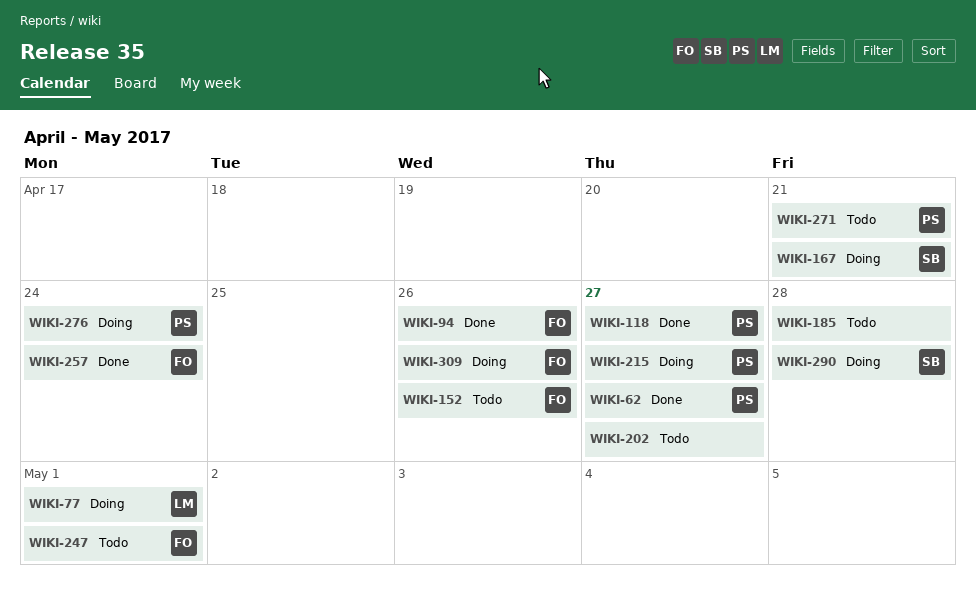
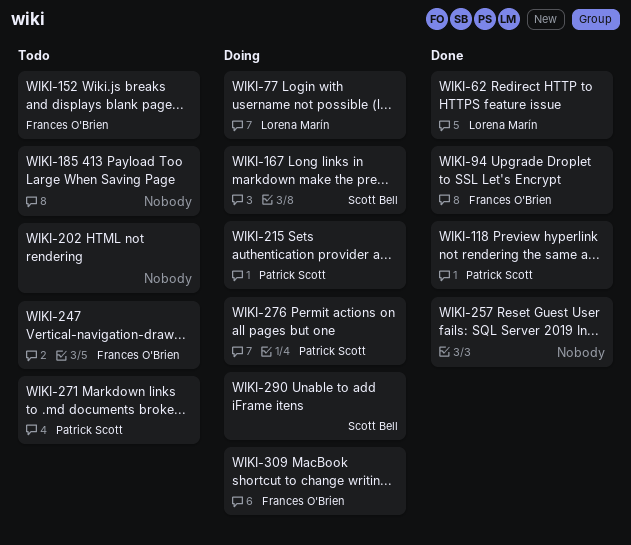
WIKI-62, owner: Patrick Scott -> Lorena Marín
WIKI-257, owner: Frances O'Brien -> none

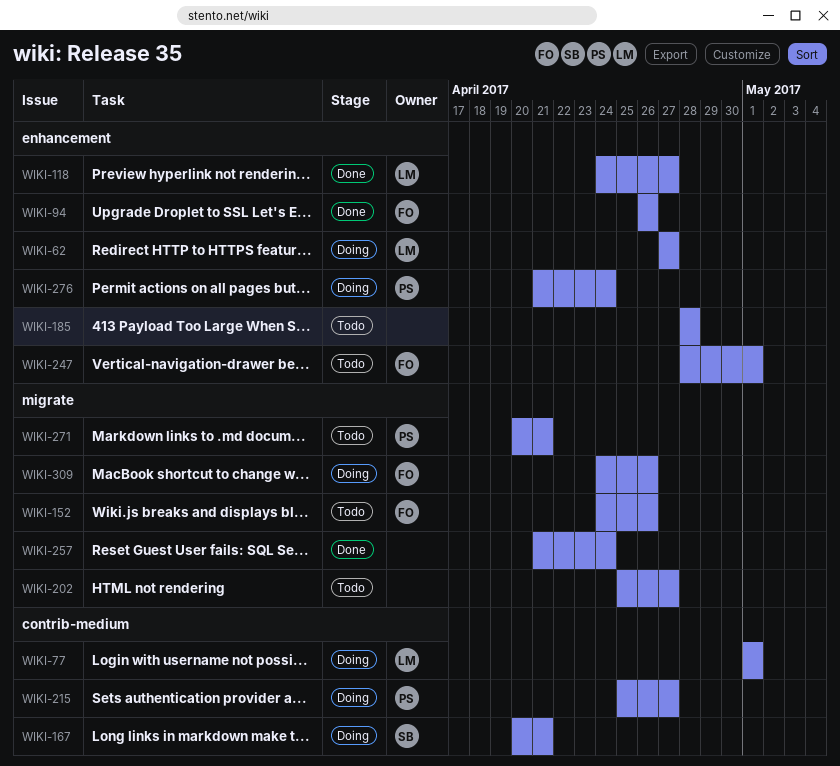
WIKI-62, status: Done -> Doing
WIKI-118, owner: Patrick Scott -> Lorena Marín
WIKI-290: present -> none

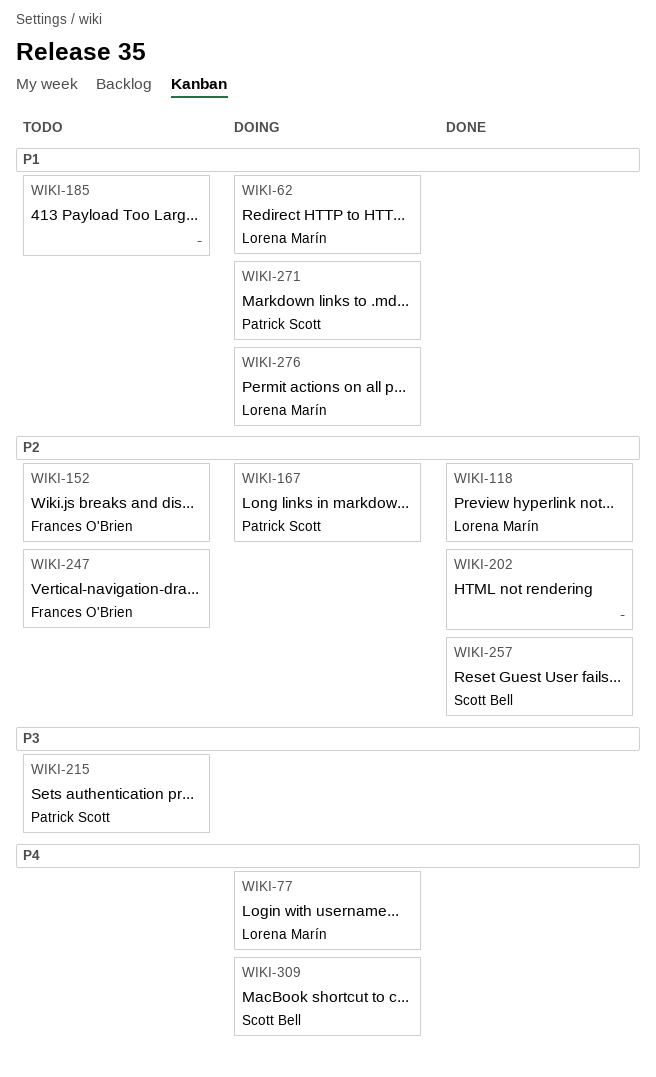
WIKI-94: present -> none
WIKI-167, owner: Scott Bell -> Patrick Scott
WIKI-202, status: Todo -> Done
WIKI-215, status: Doing -> Todo
WIKI-257, owner: none -> Scott Bell
WIKI-271, status: Todo -> Doing
WIKI-276, owner: Patrick Scott -> Lorena Marín
WIKI-309, owner: Frances O'Brien -> Scott Bell

